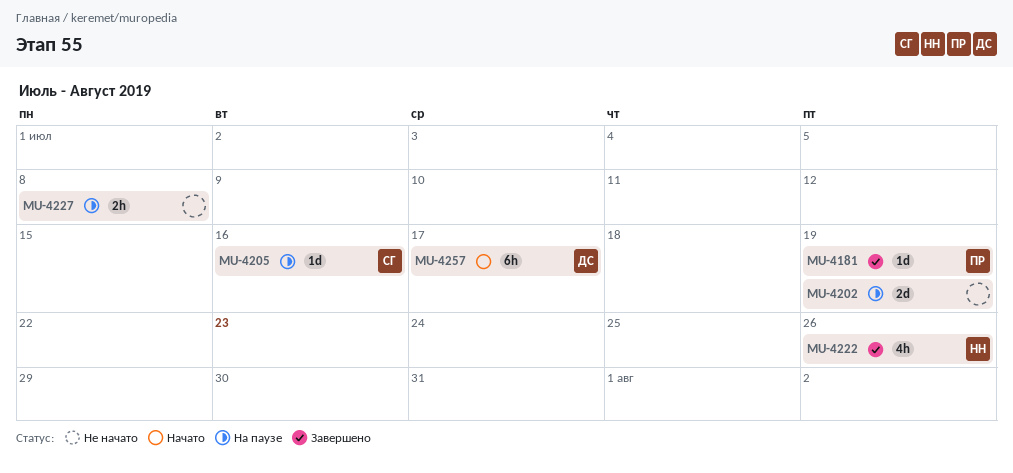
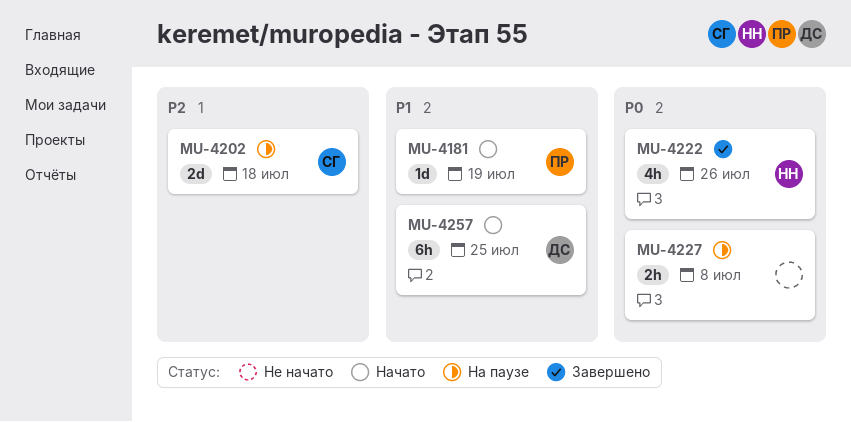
MU-4181, status: Завершено -> Начато
MU-4202, owner: none -> СГ
MU-4202, due: Jul 19 -> Jul 18
MU-4205: present -> none
MU-4257, due: Jul 17 -> Jul 25

